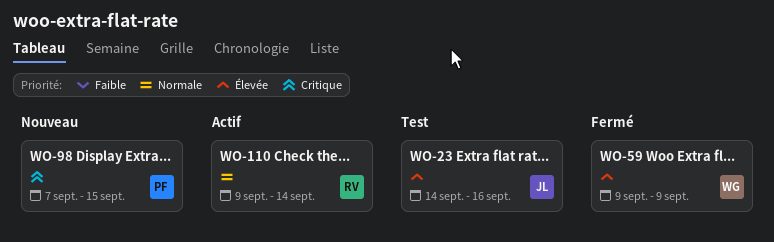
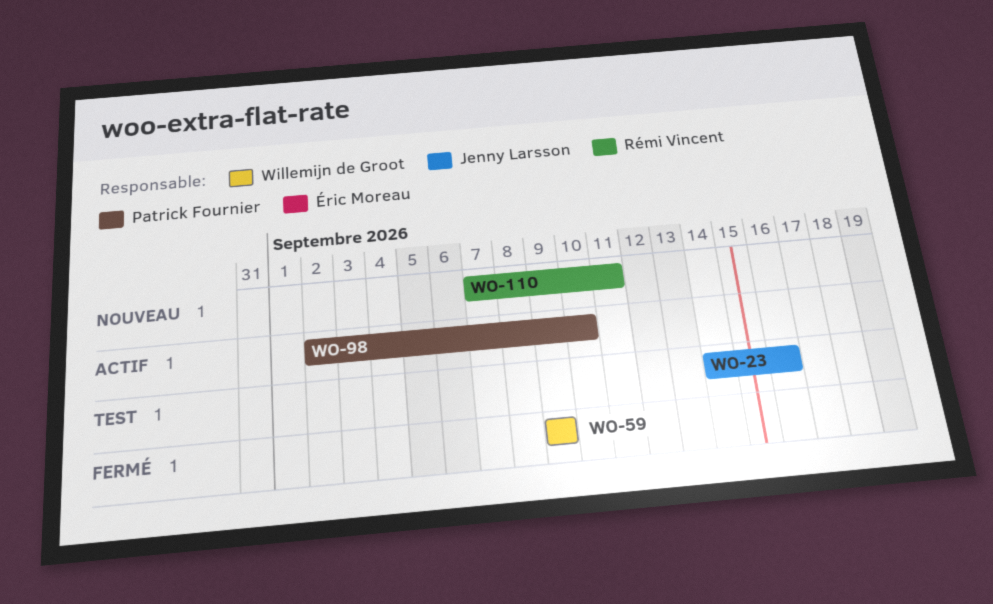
WO-98, status: Nouveau -> Actif
WO-98, start: Sep 7 -> Sep 2
WO-98, due: Sep 15 -> Sep 10
WO-110, status: Actif -> Nouveau
WO-110, start: Sep 9 -> Sep 7
WO-110, due: Sep 14 -> Sep 11

